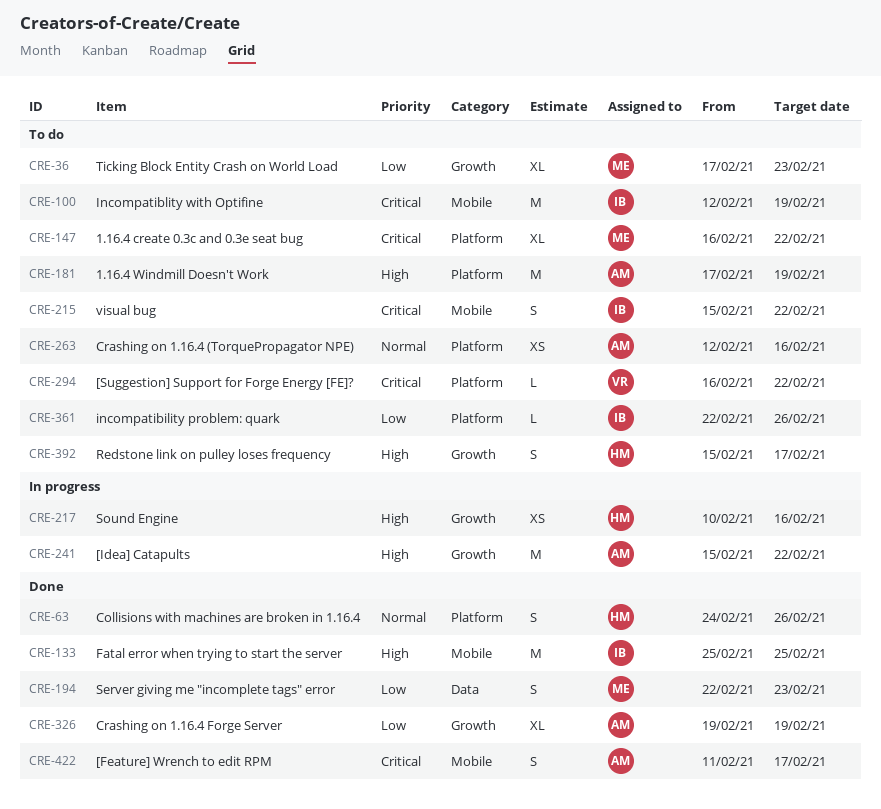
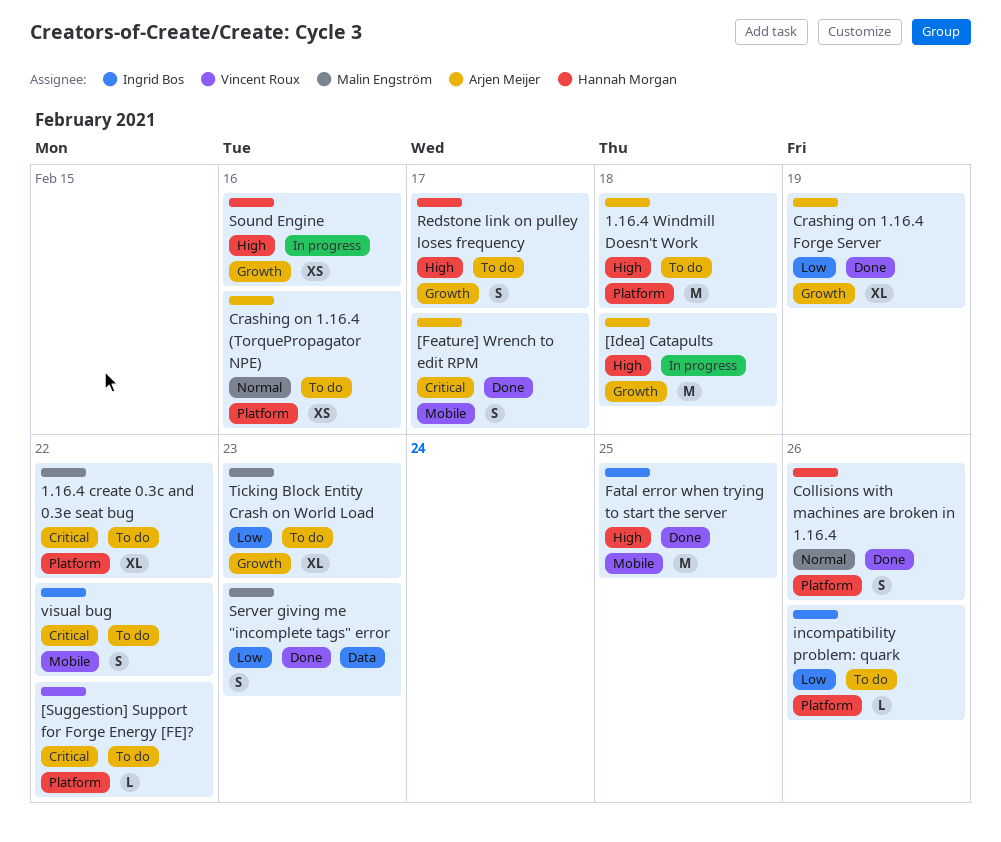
1.16.4 Windmill Doesn't Work, due: Feb 19 -> Feb 18
[Idea] Catapults, due: Feb 22 -> Feb 18
Incompatiblity with Optifine: present -> none

